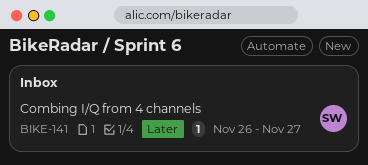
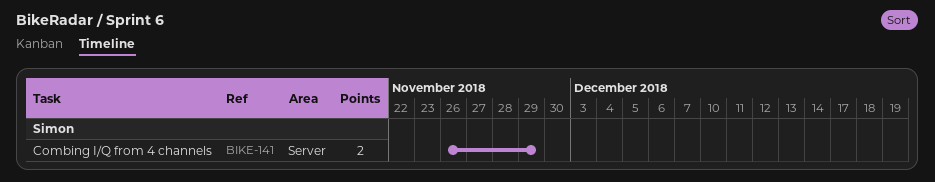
BIKE-141, estimate: 1 -> 2
BIKE-141, due: Nov 27 -> Nov 29

